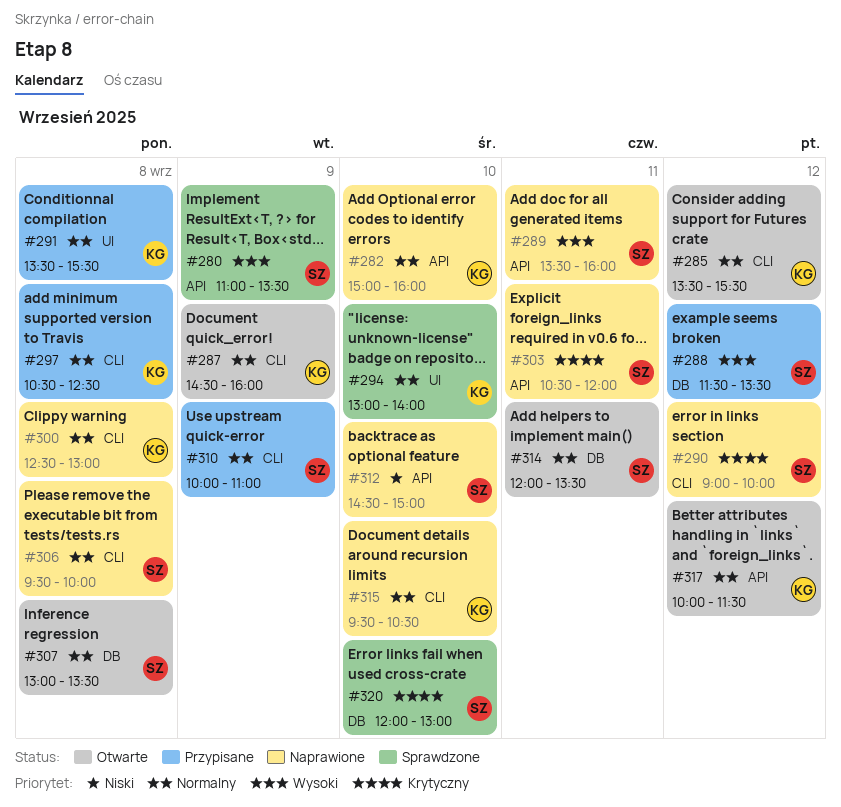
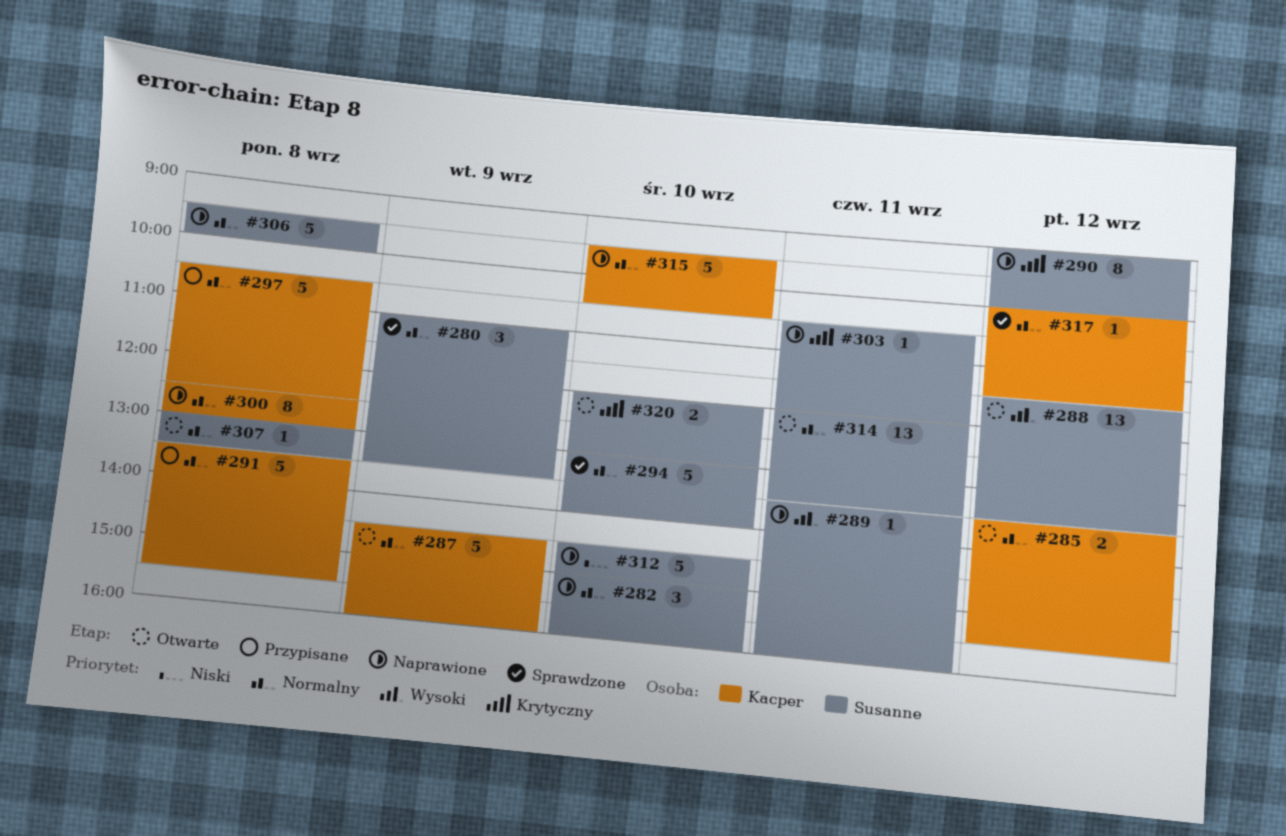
#280, priority: Wysoki -> Normalny
#282, owner: Kacper -> Susanne
#288, status: Przypisane -> Otwarte
#294, owner: Kacper -> Susanne
#310: present -> none
#317, status: Otwarte -> Sprawdzone
#320, status: Sprawdzone -> Otwarte

